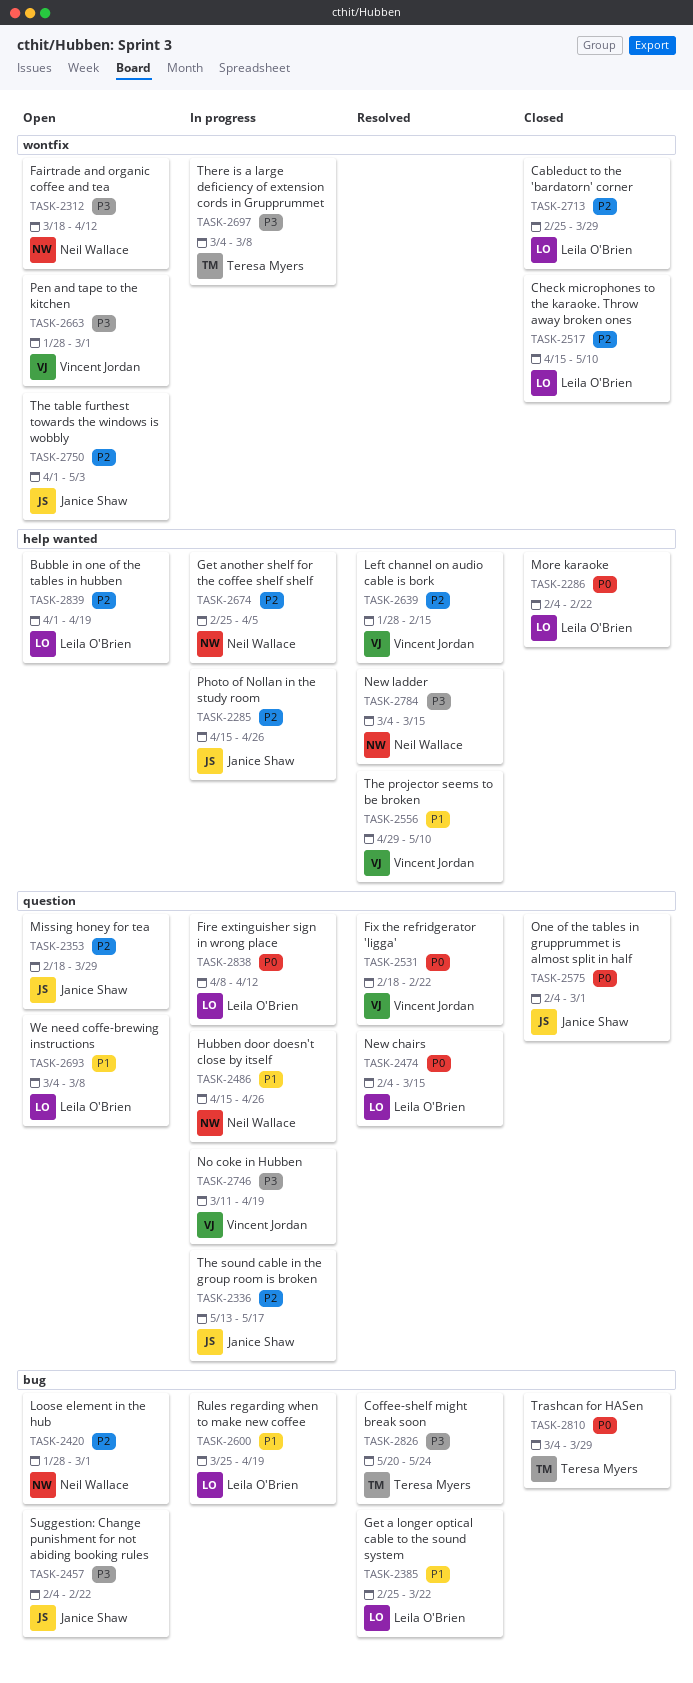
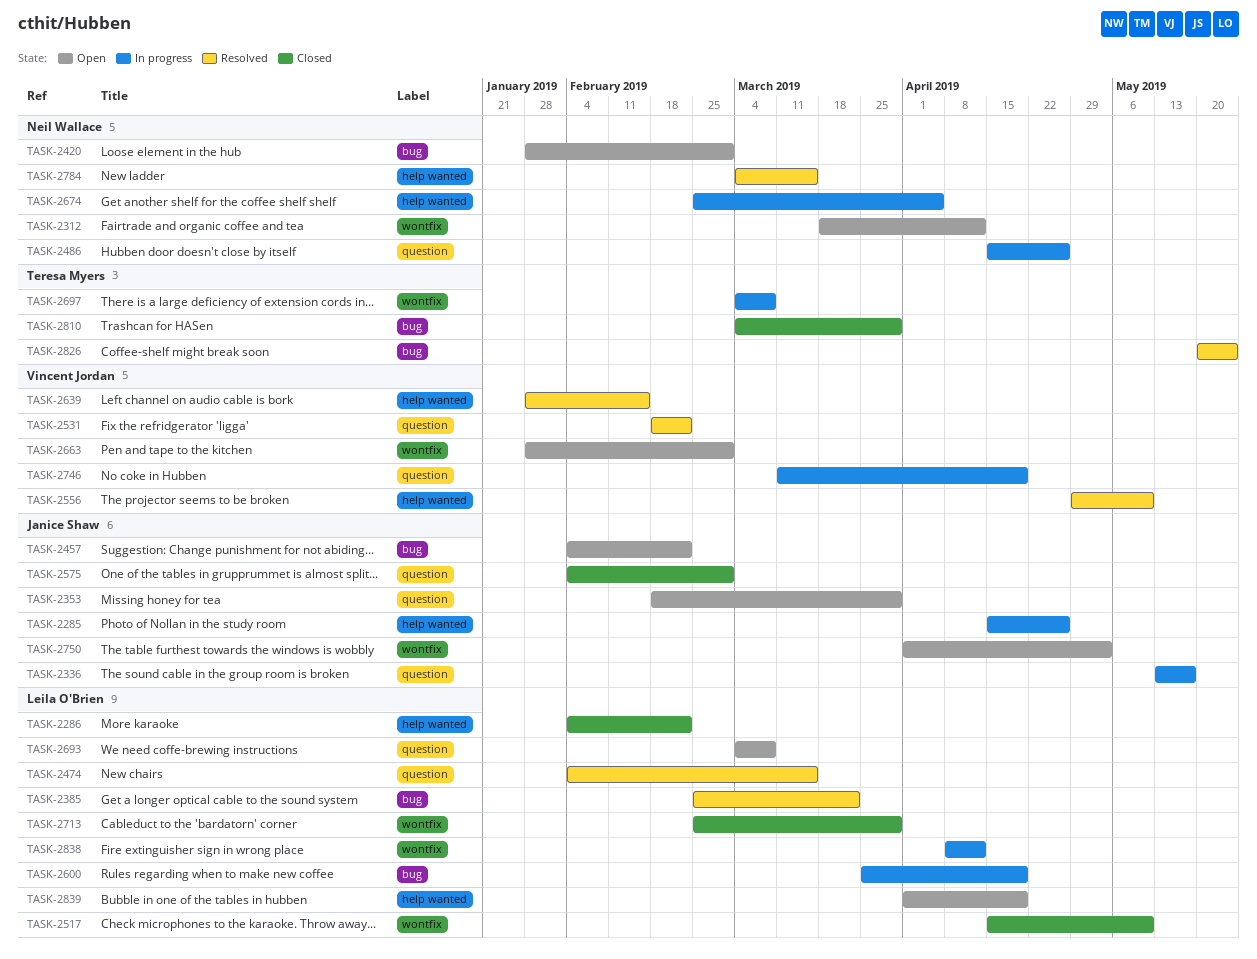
TASK-2838, label: question -> wontfix

